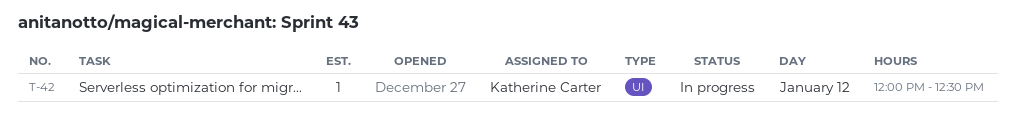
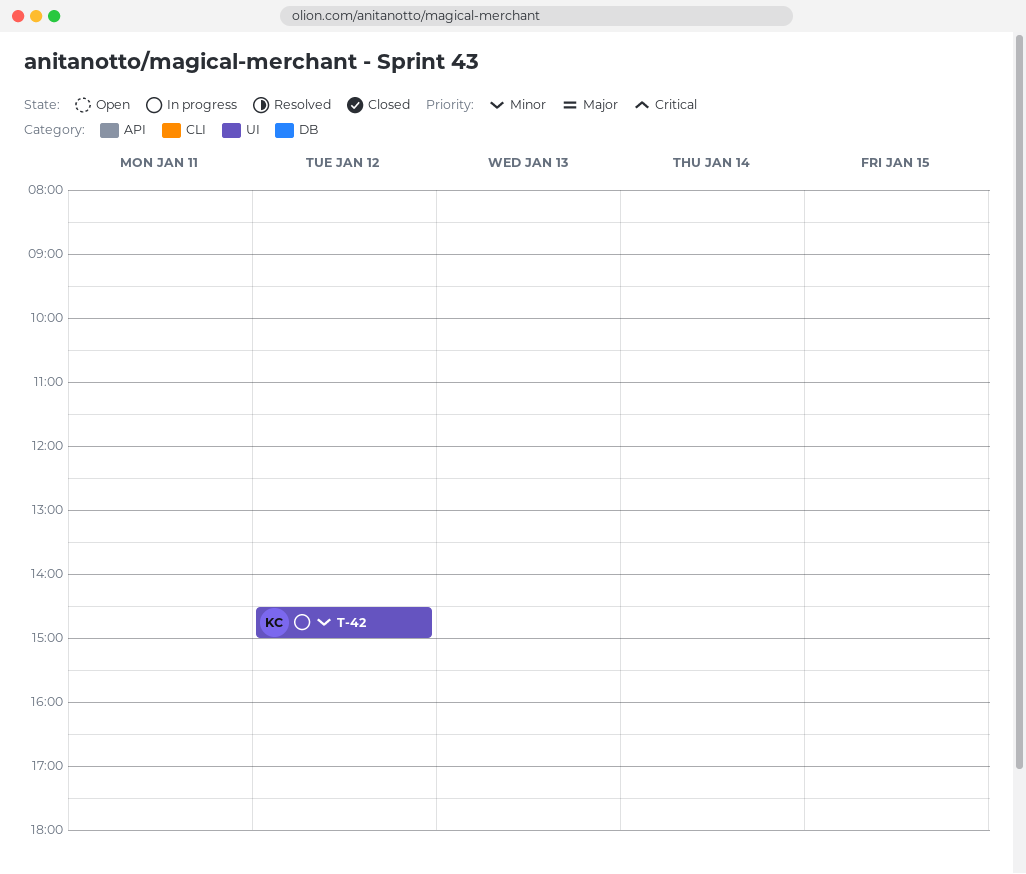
T-42, begins: 12:00 -> 14:30
T-42, ends: 12:30 -> 15:00

